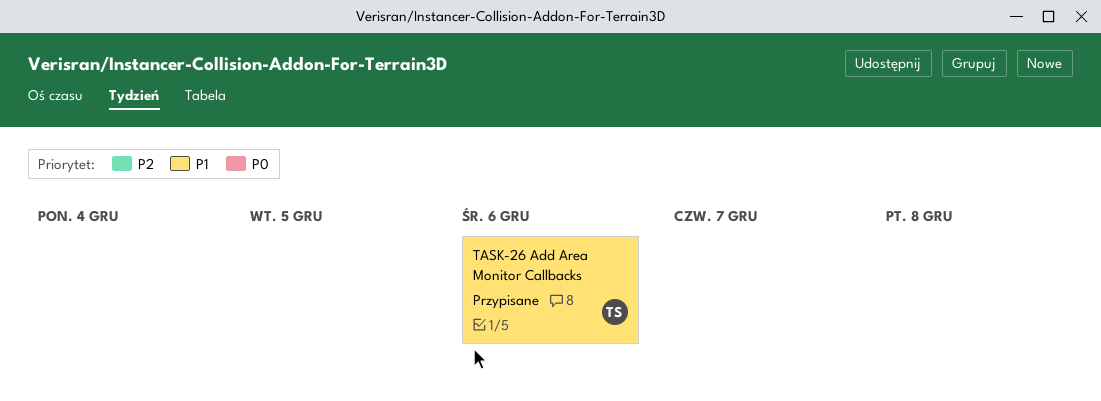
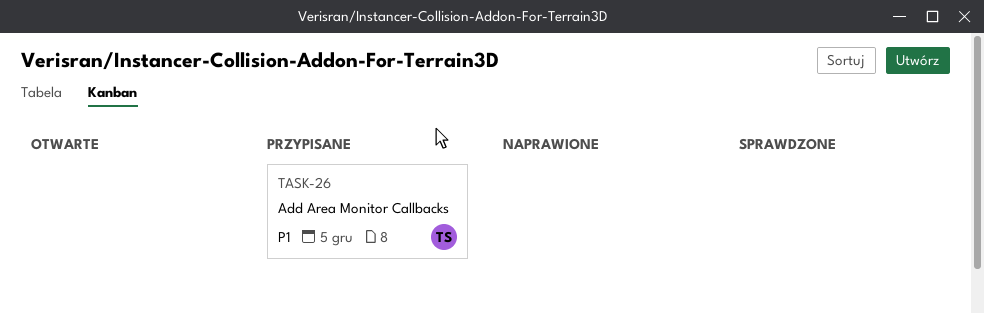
TASK-26, due: Dec 6 -> Dec 5

